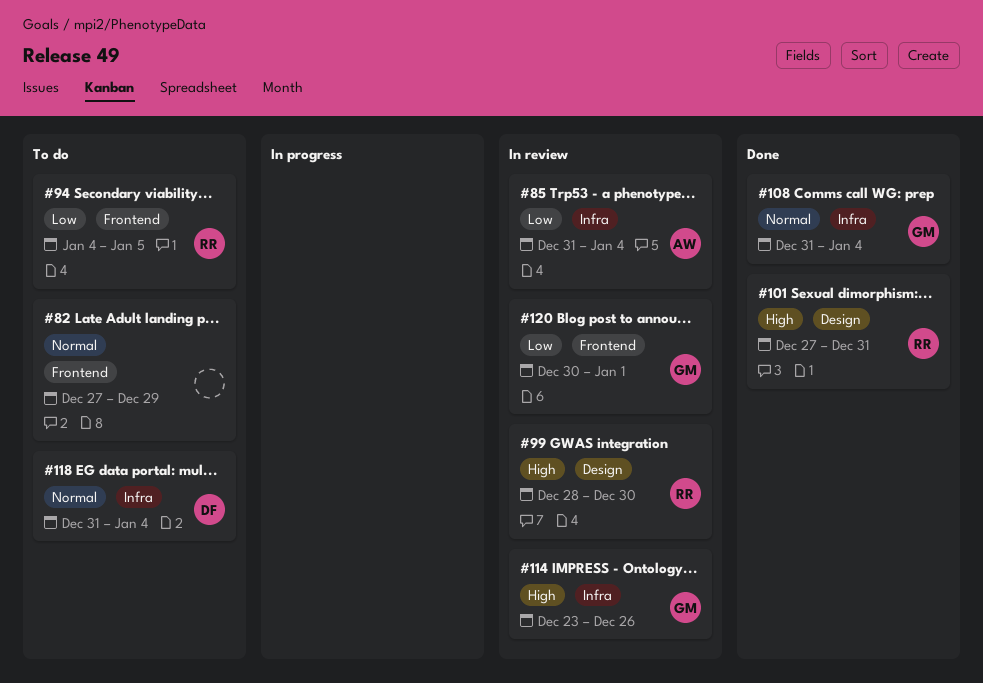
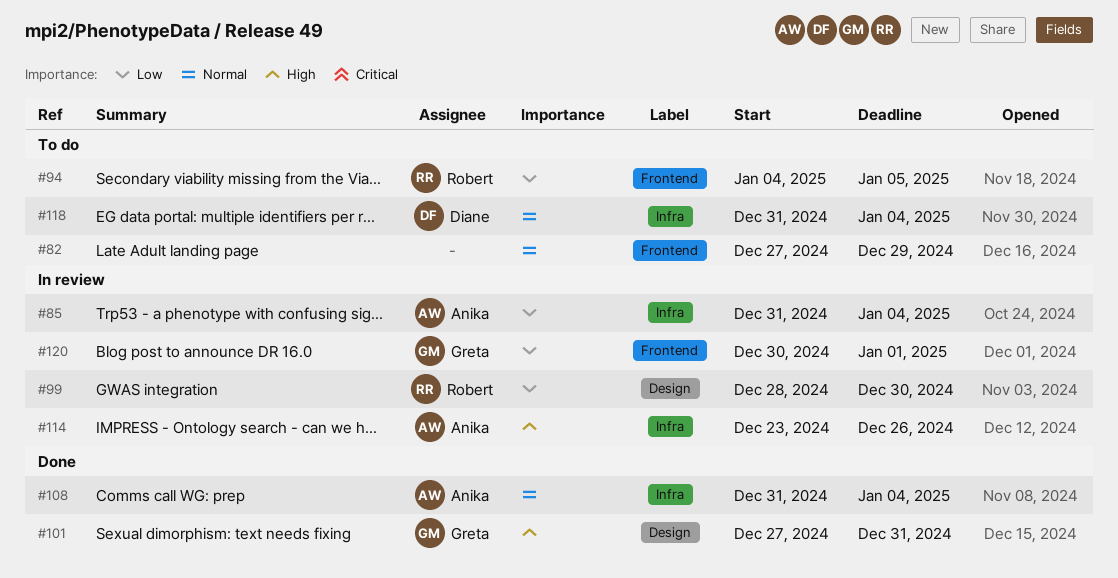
#99, priority: High -> Low
#101, owner: Robert -> Greta
#108, owner: Greta -> Anika
#114, owner: Greta -> Anika

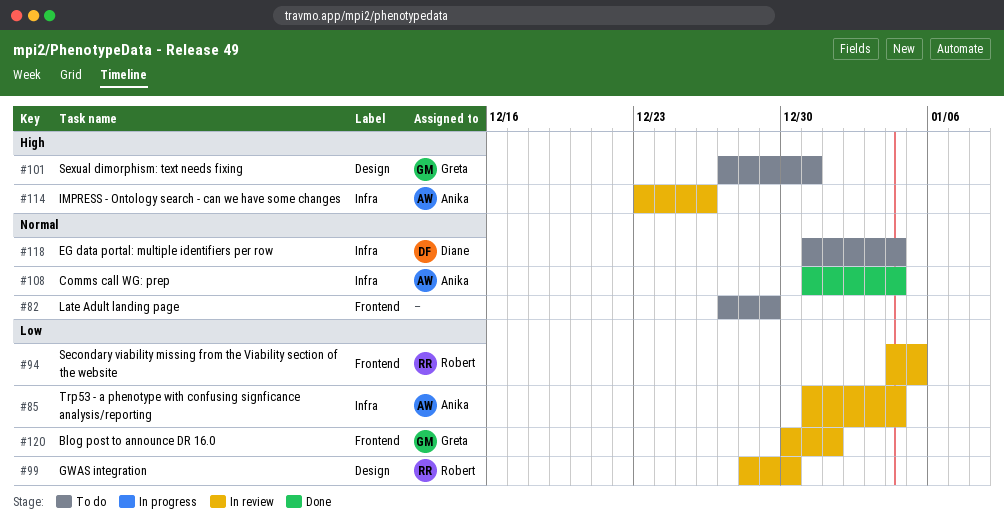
#94, status: To do -> In review
#101, status: Done -> To do

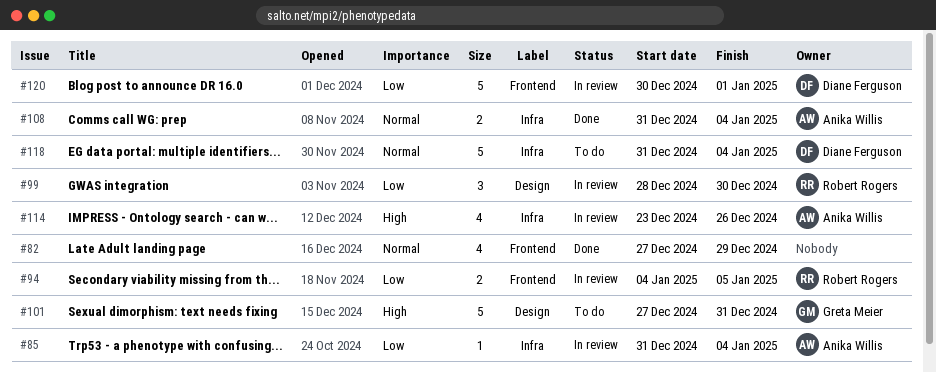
#82, status: To do -> Done
#120, owner: Greta Meier -> Diane Ferguson

